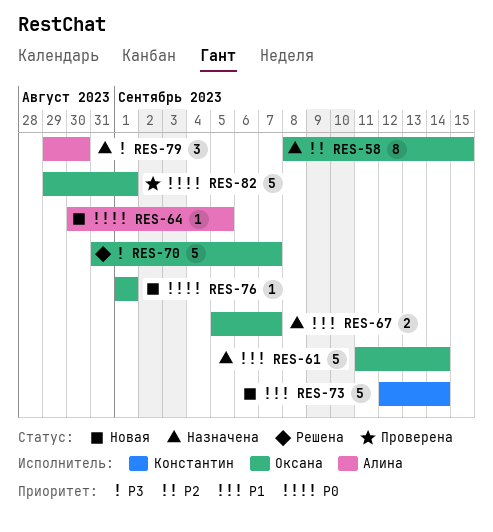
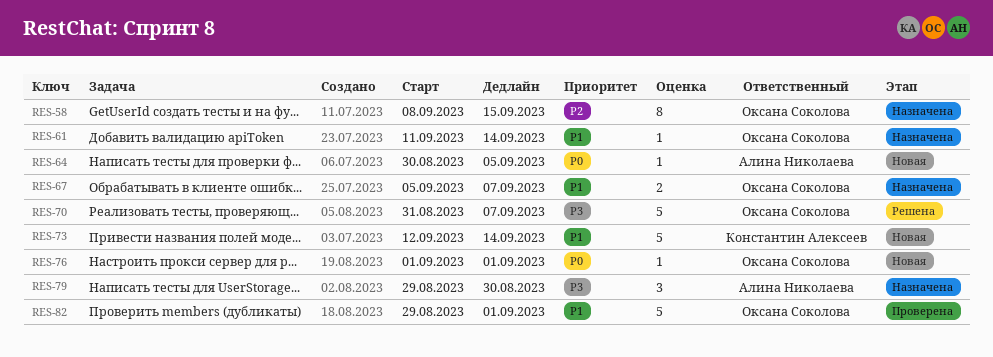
RES-61, estimate: 5 -> 1
RES-82, priority: P0 -> P1

